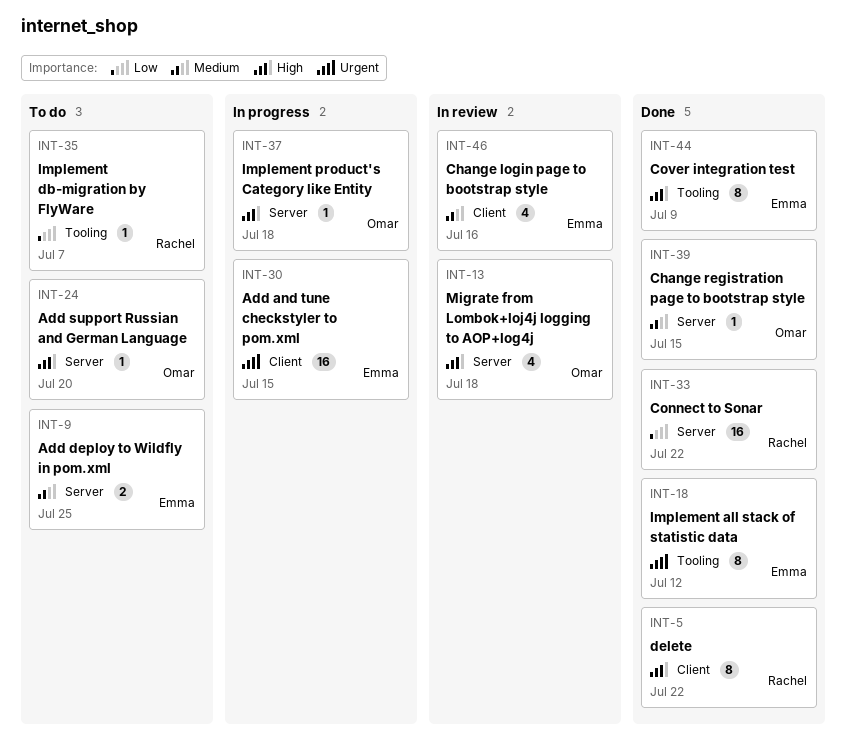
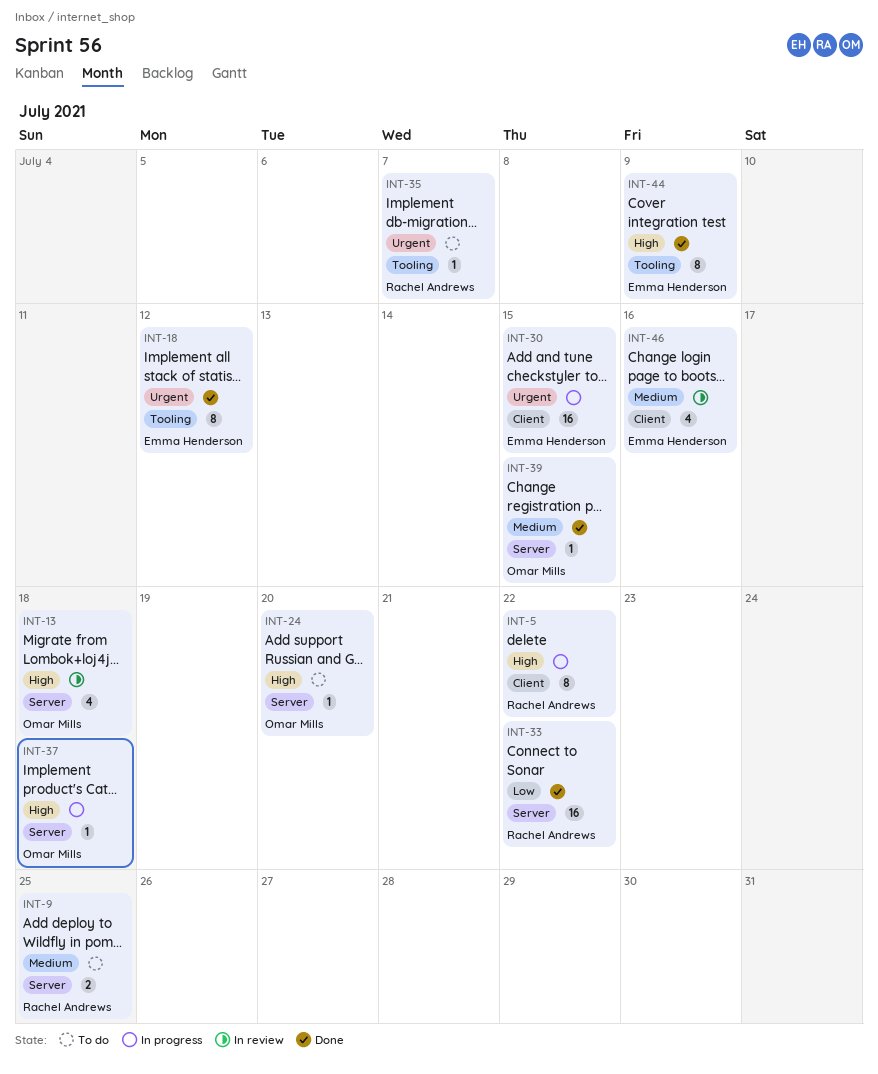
INT-5, status: Done -> In progress
INT-9, owner: Emma Henderson -> Rachel Andrews
INT-35, priority: Low -> Urgent

